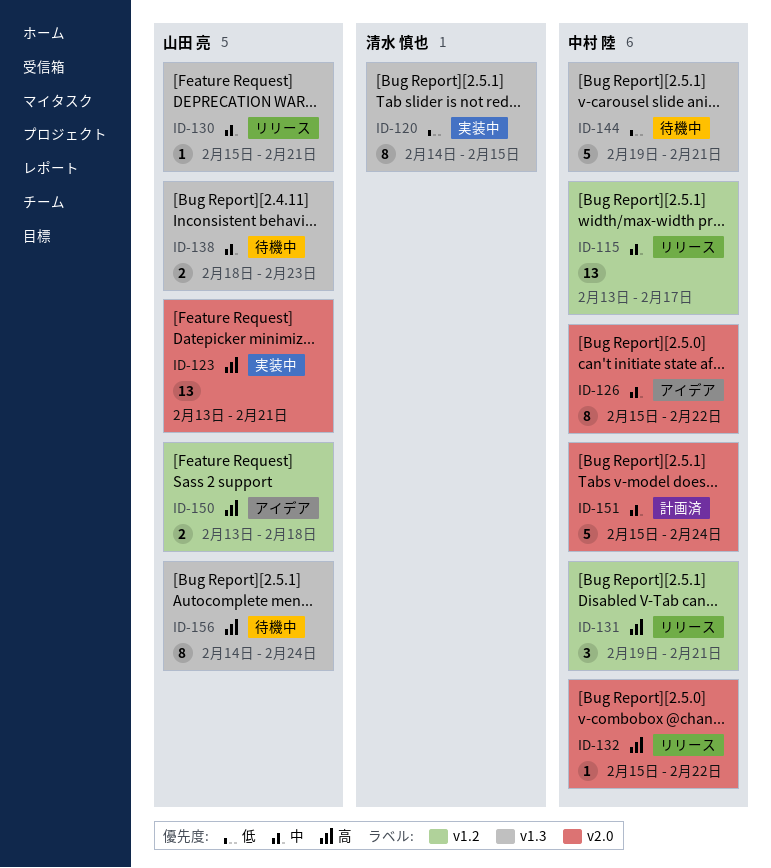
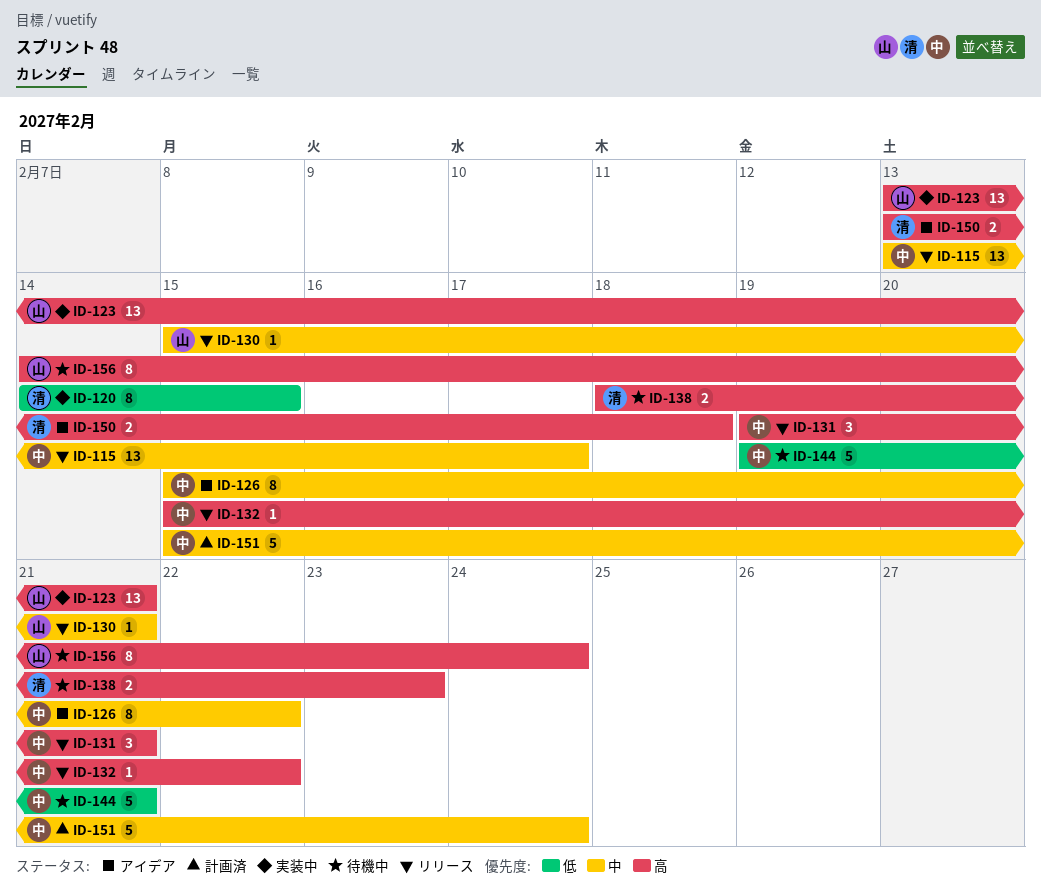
ID-138, owner: 山田 亮 -> 清水 慎也
ID-138, priority: 中 -> 高
ID-150, owner: 山田 亮 -> 清水 慎也

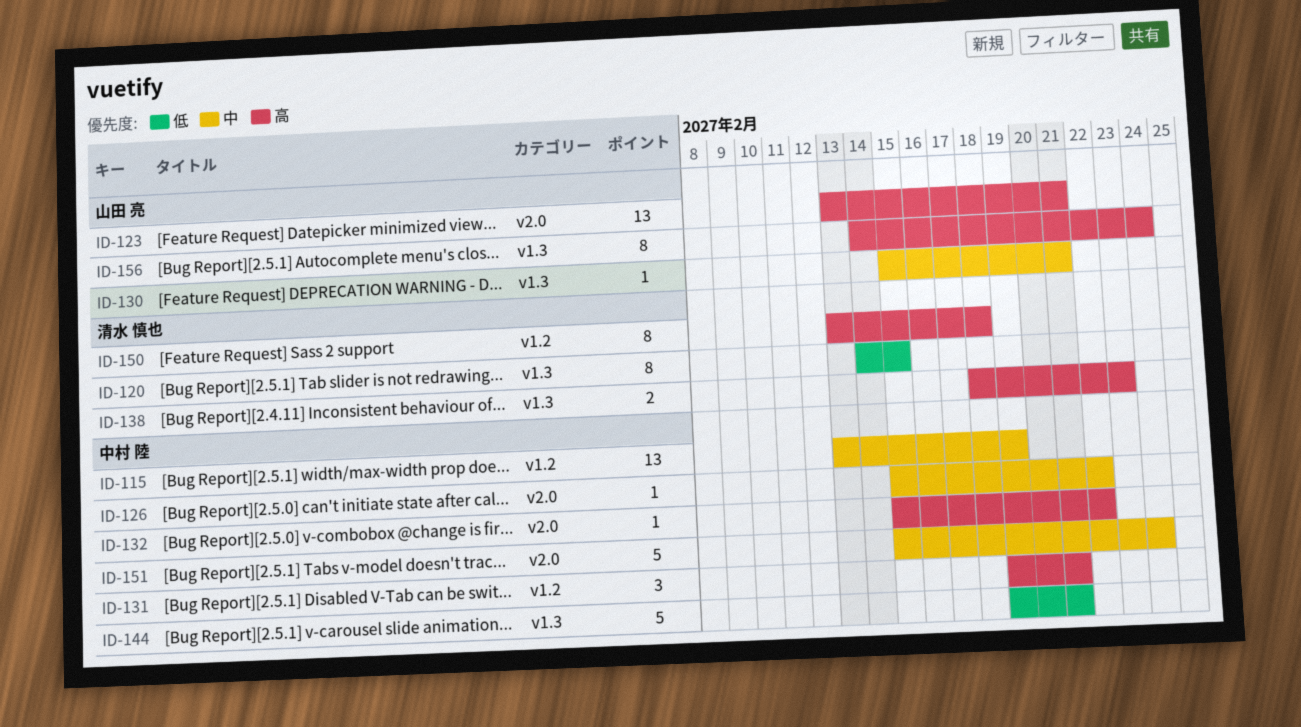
ID-115, due: Feb 17 -> Feb 19
ID-126, estimate: 8 -> 1
ID-150, estimate: 2 -> 8

